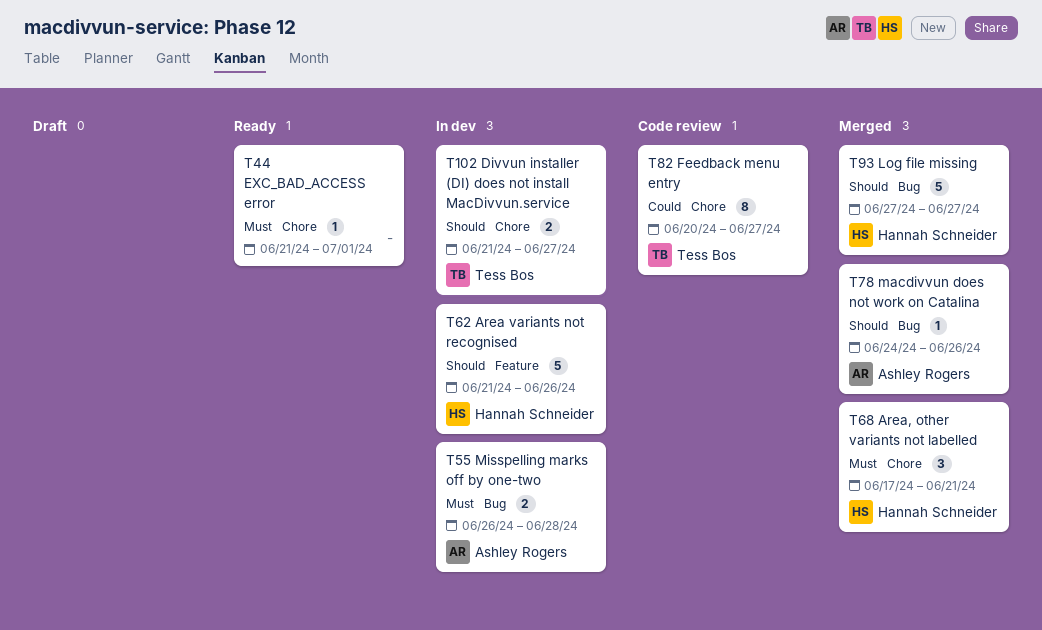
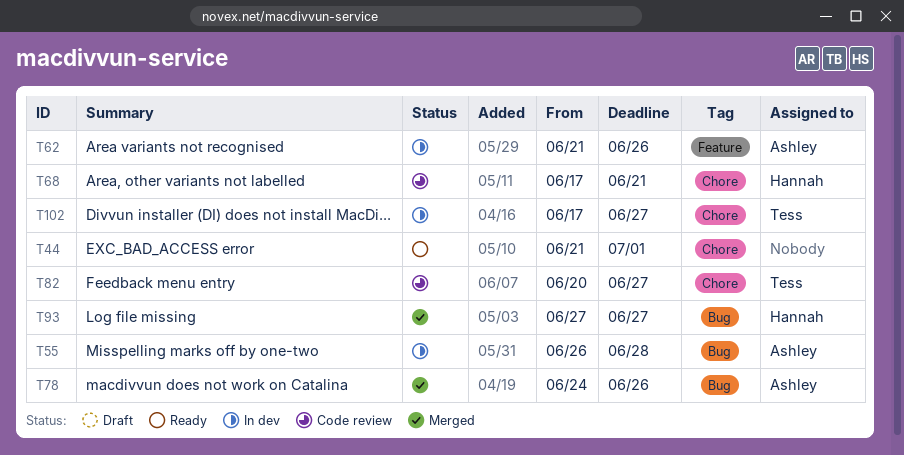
T62, owner: Hannah Schneider -> Ashley Rogers
T68, status: Merged -> Code review
T102, start: Jun 21 -> Jun 17

